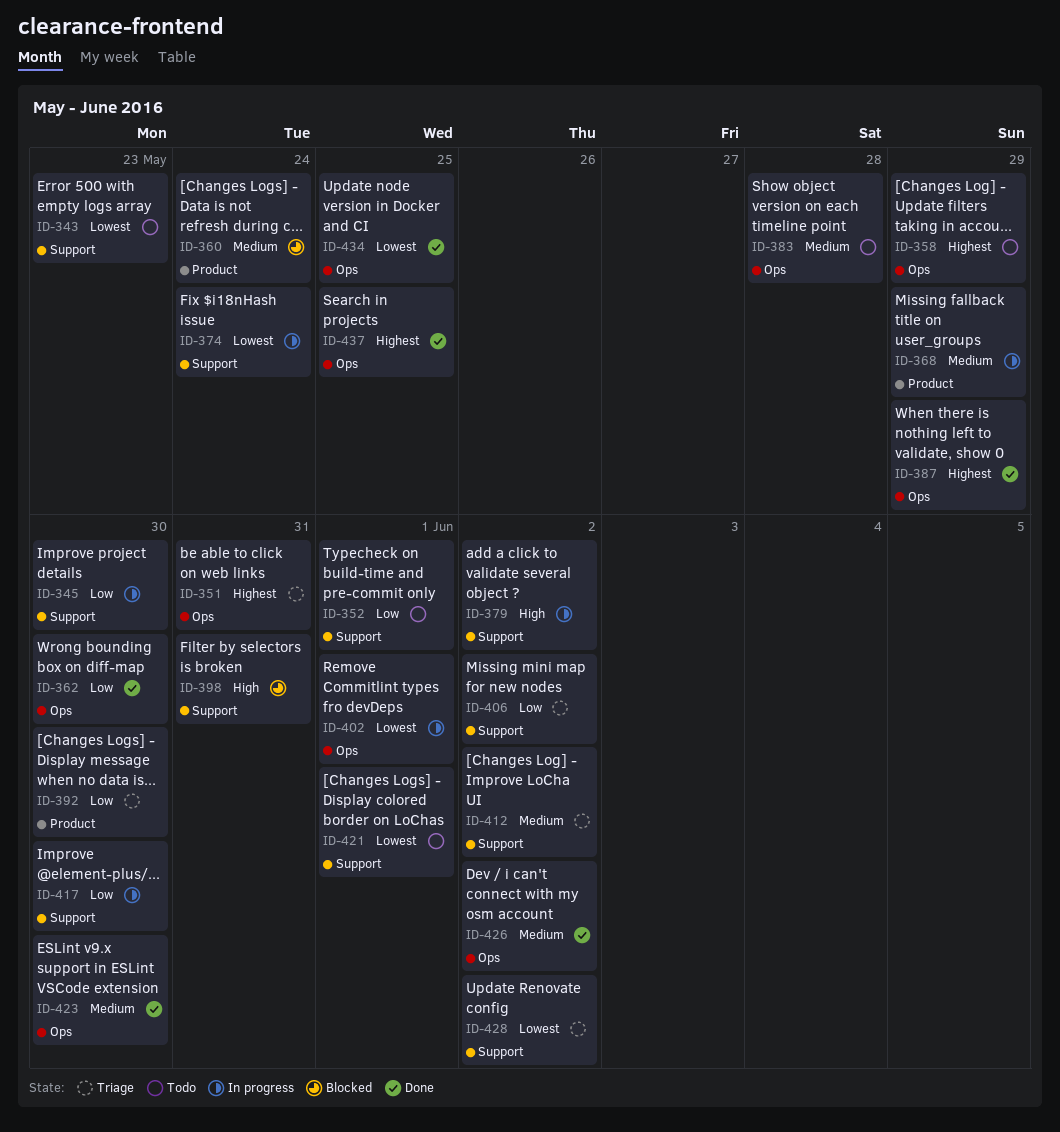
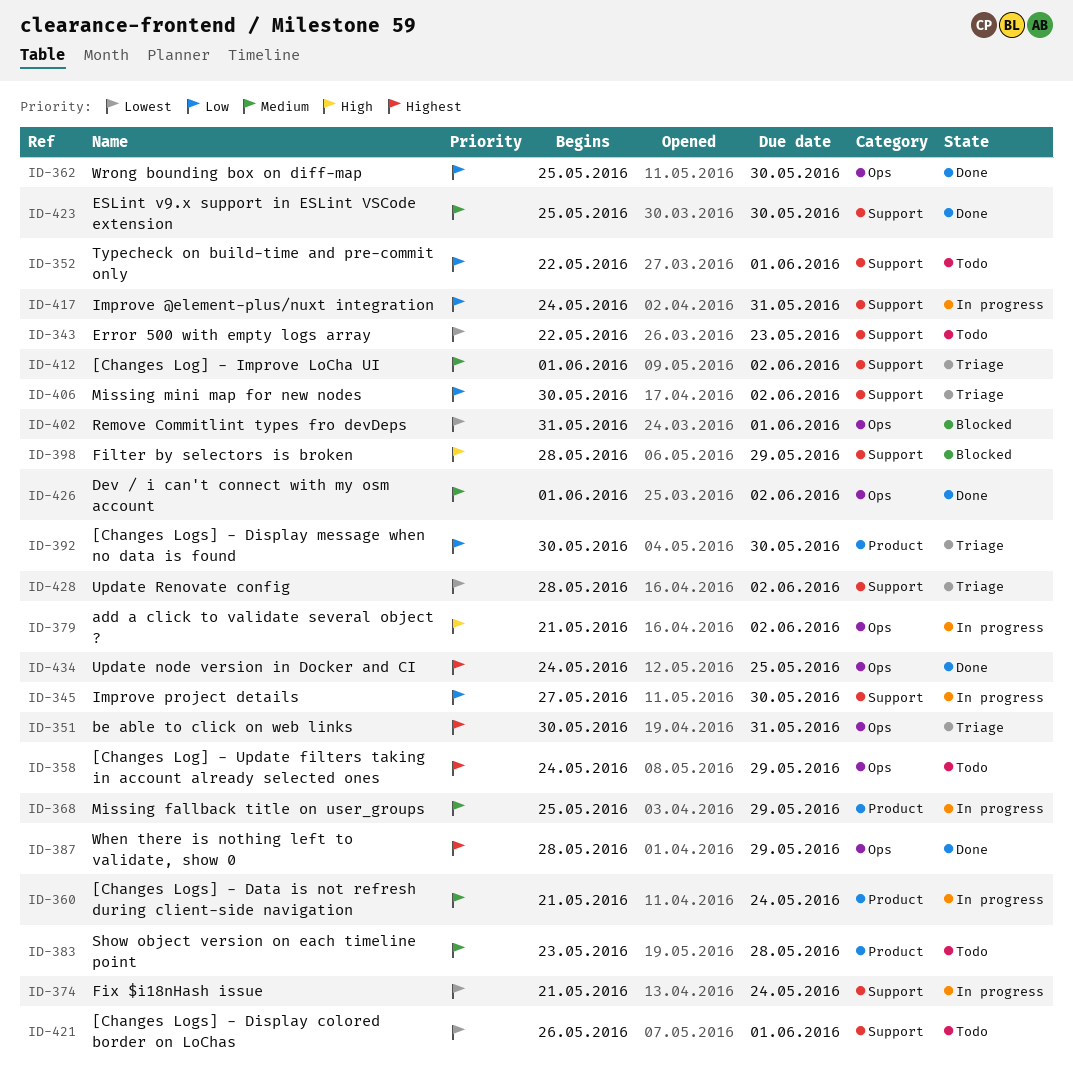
ID-360, status: Blocked -> In progress
ID-379, label: Support -> Ops
ID-383, label: Ops -> Product
ID-398, due: May 31 -> May 29
ID-402, status: In progress -> Blocked
ID-417, due: May 30 -> May 31
ID-423, label: Ops -> Support
ID-434, priority: Lowest -> Highest
ID-437: present -> none

